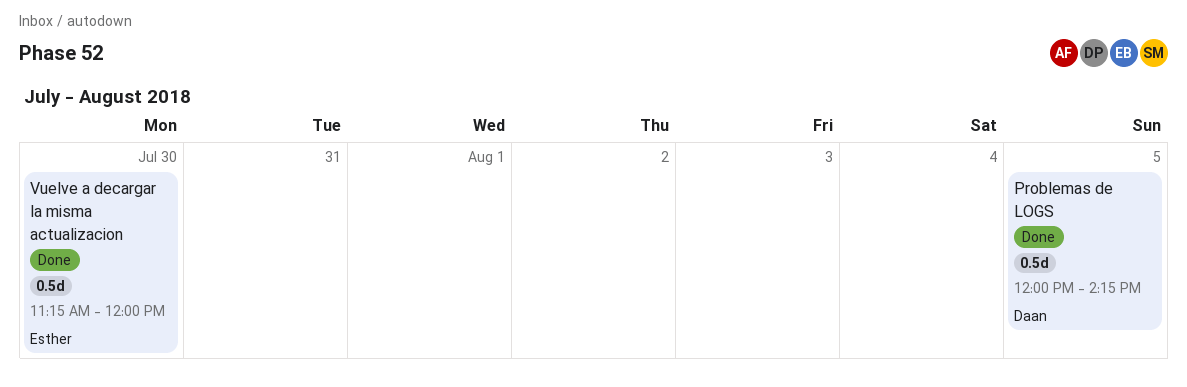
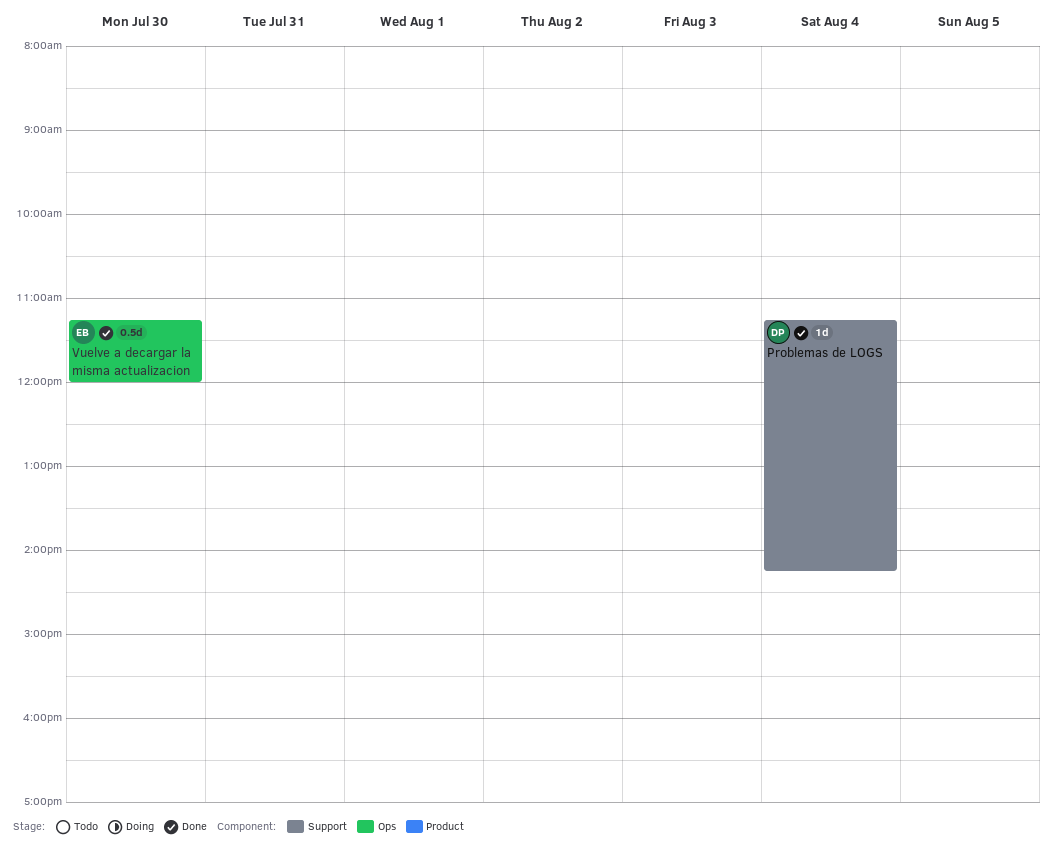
Problemas de LOGS, estimate: 0.5d -> 1d
Problemas de LOGS, day: Aug 5 -> Aug 4
Problemas de LOGS, begins: 12:00 -> 11:15

